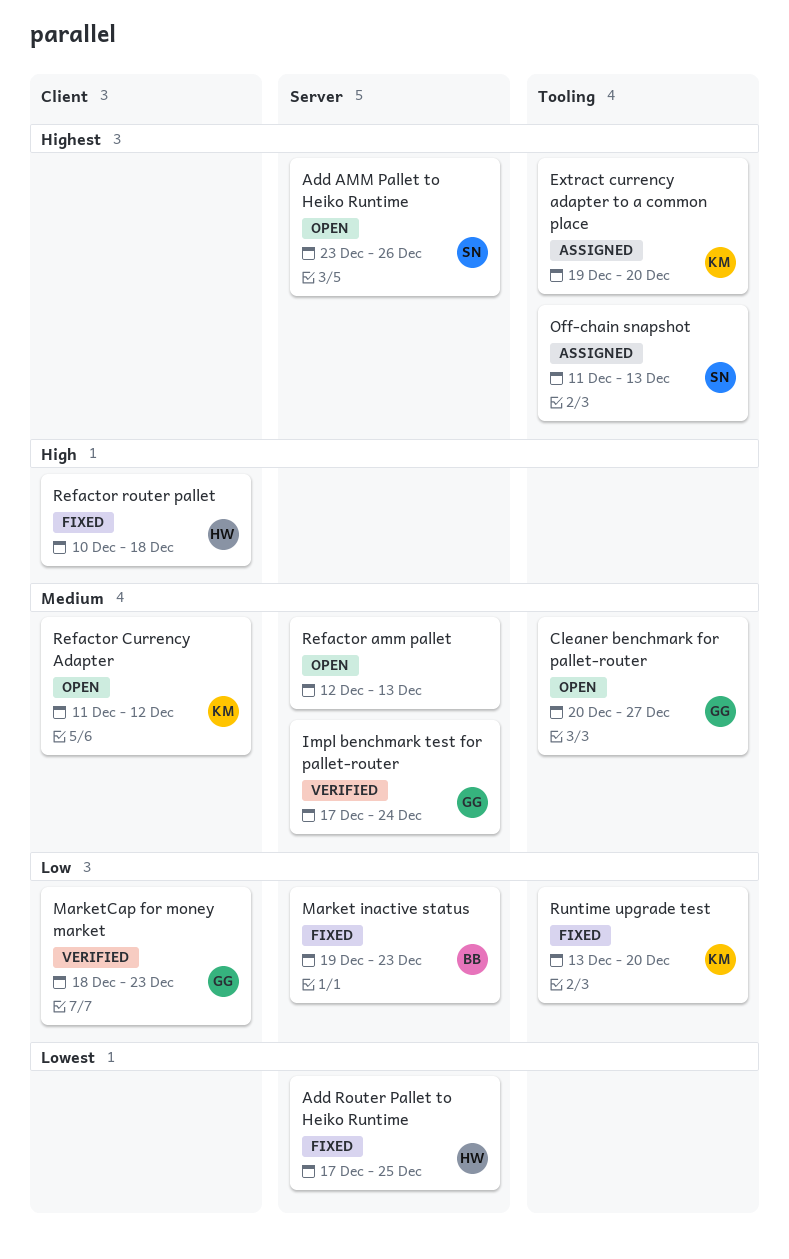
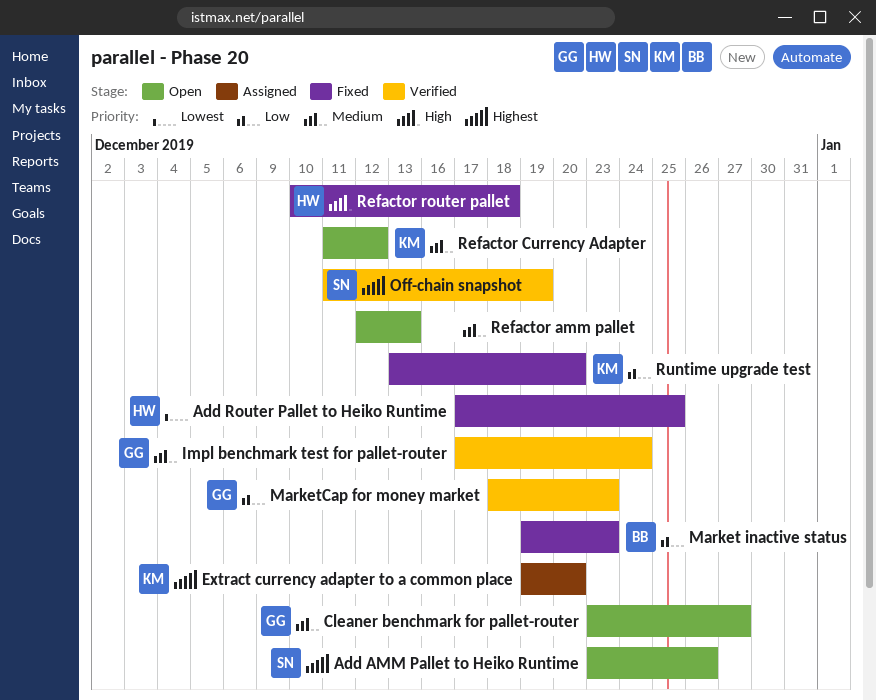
Cleaner benchmark for pallet-router, start: Dec 20 -> Dec 23
Off-chain snapshot, status: Assigned -> Verified
Off-chain snapshot, due: Dec 13 -> Dec 19

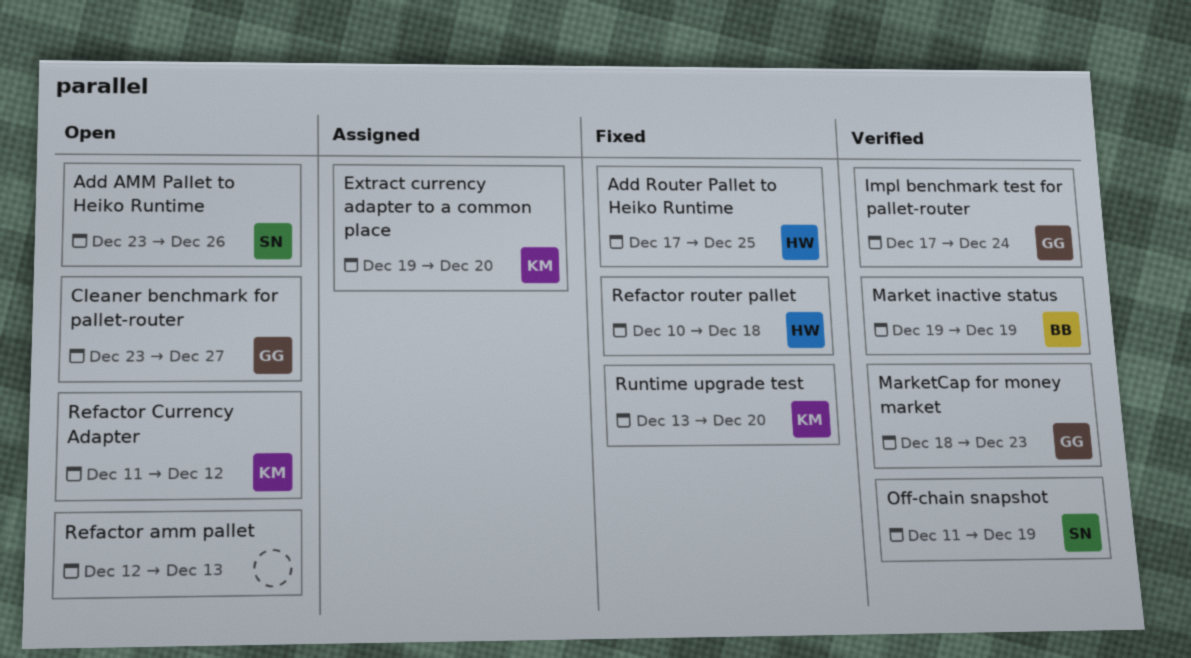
Market inactive status, status: Fixed -> Verified
Market inactive status, due: Dec 23 -> Dec 19

